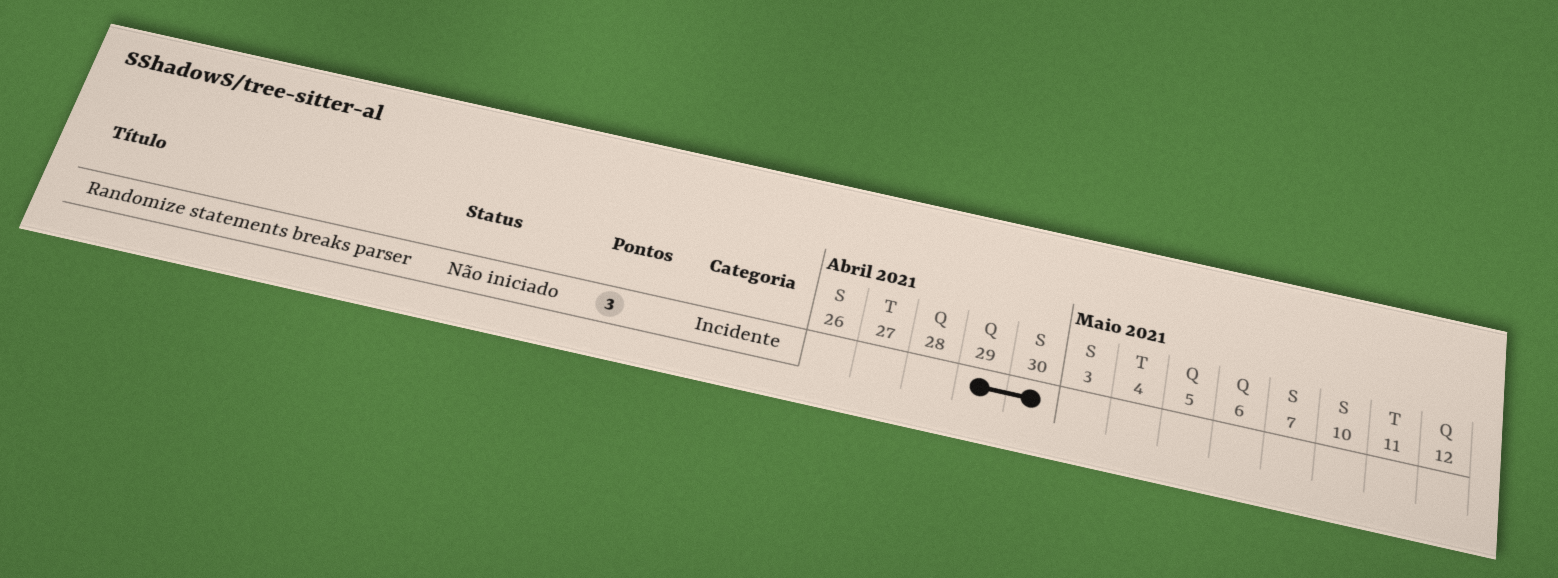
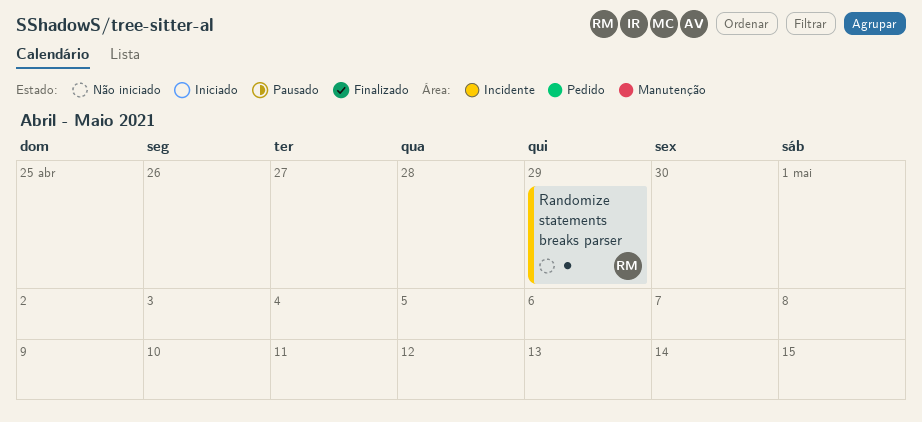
Randomize statements breaks parser, estimate: 3 -> 1
Randomize statements breaks parser, due: Apr 30 -> Apr 29

